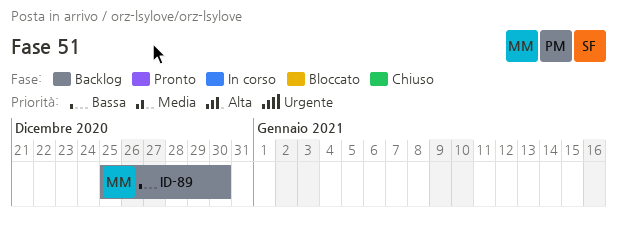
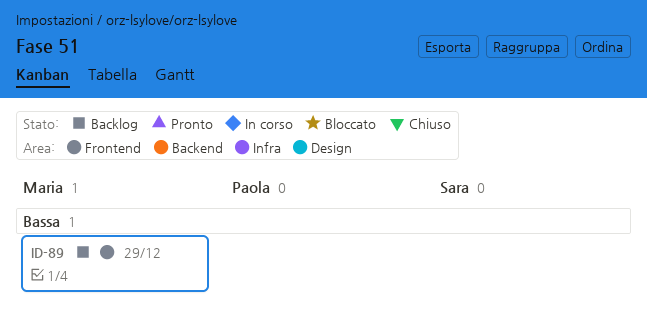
ID-89, due: Dec 30 -> Dec 29

